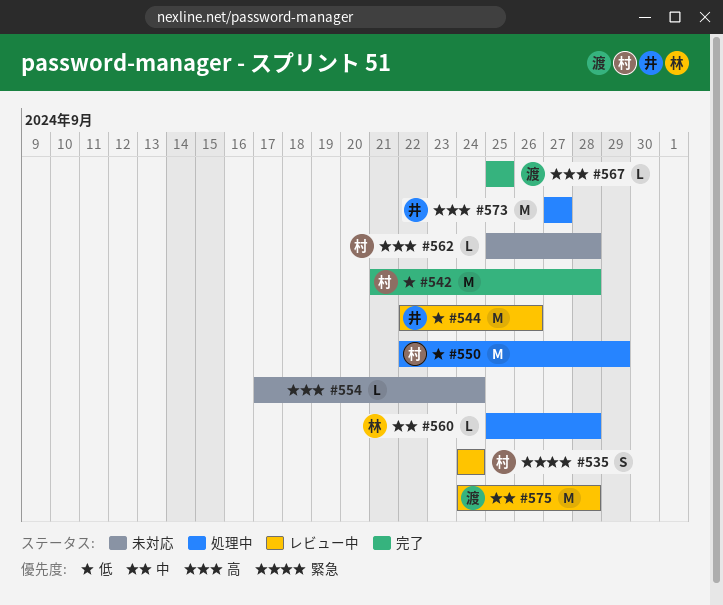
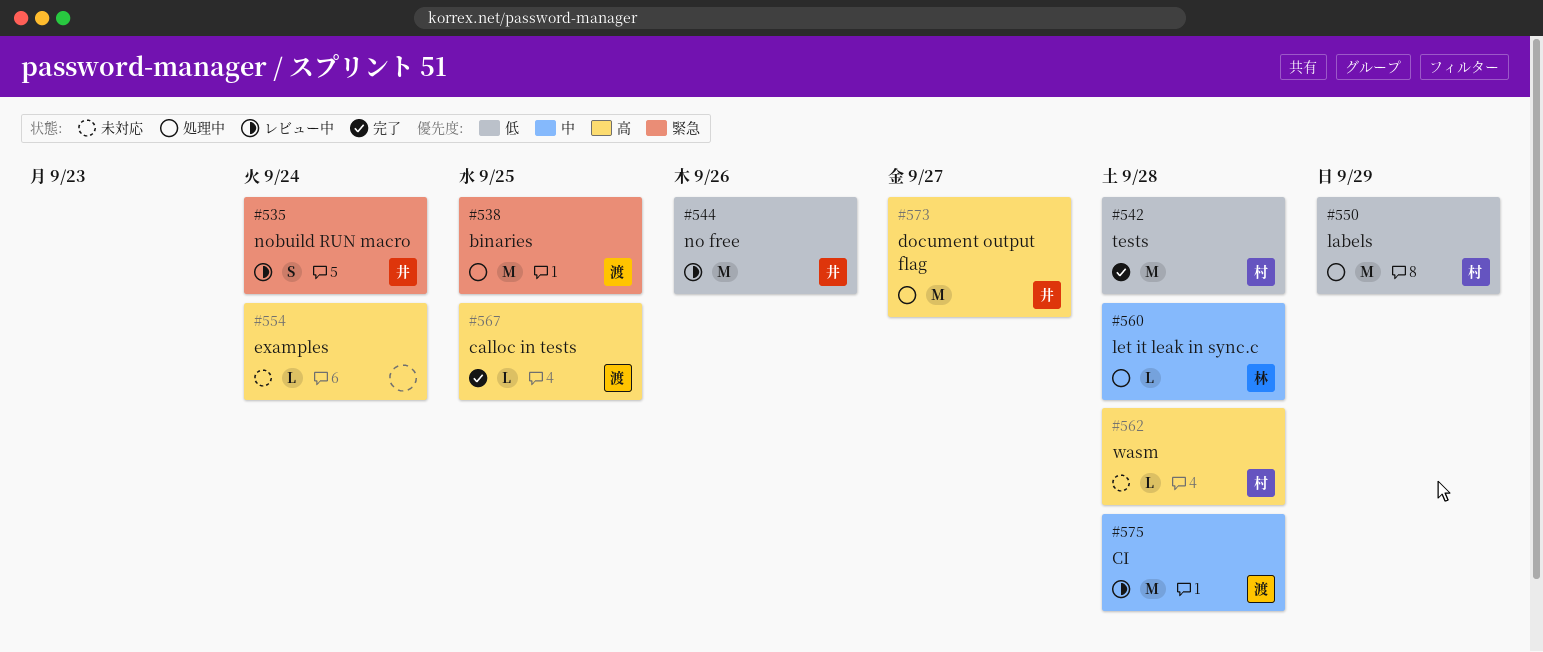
#535, owner: 村 -> 井
#538: none -> present

